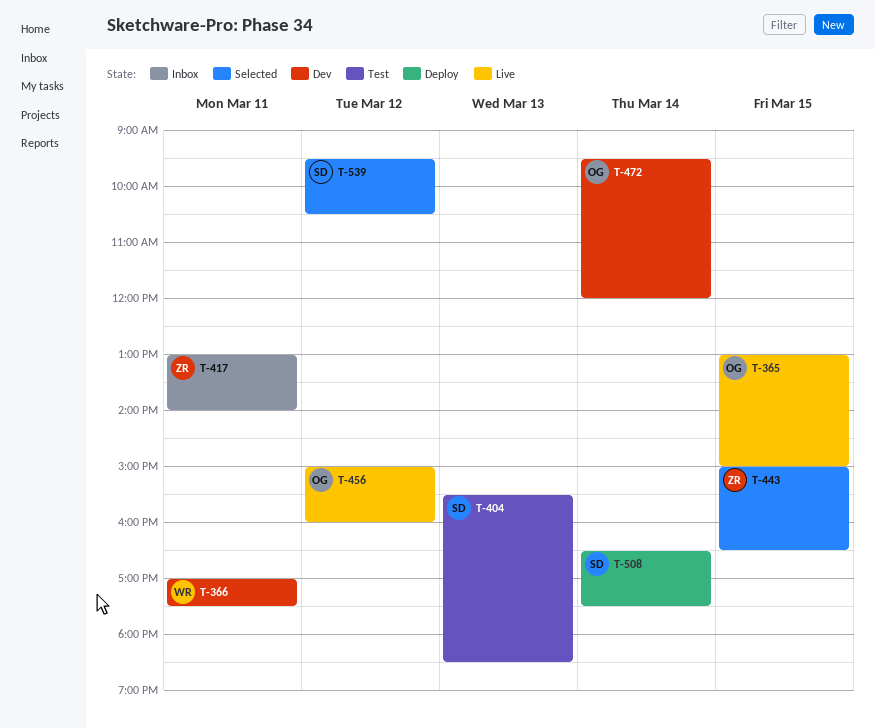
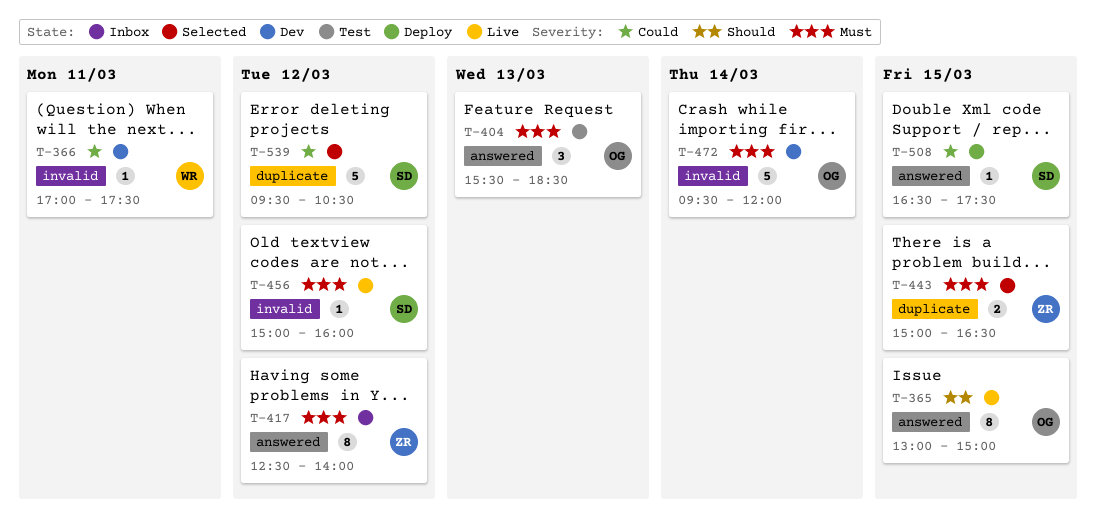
T-404, owner: SD -> OG
T-417, day: Mar 11 -> Mar 12
T-417, begins: 13:00 -> 12:30
T-456, owner: OG -> SD
T-508, day: Mar 14 -> Mar 15

